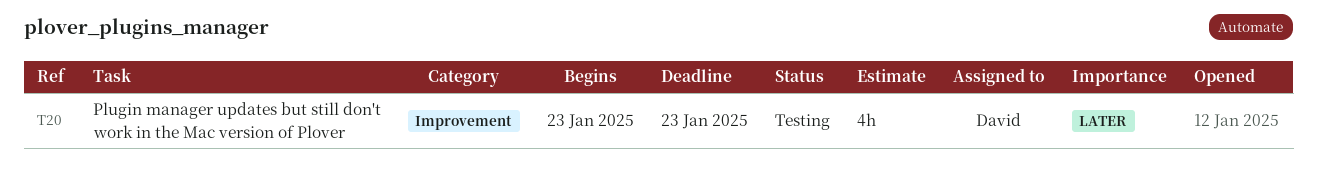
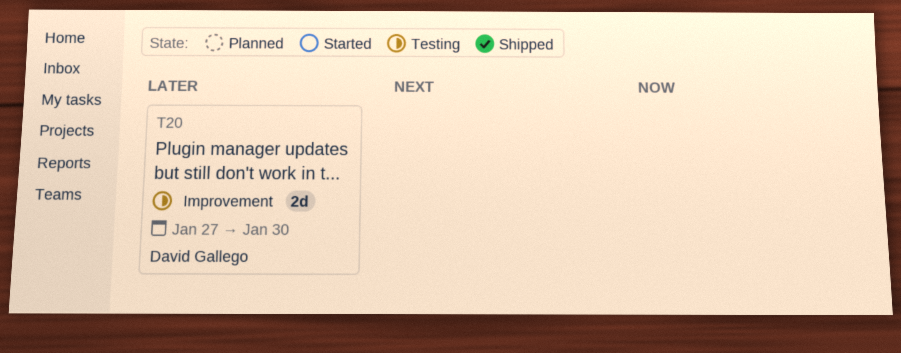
T20, estimate: 4h -> 2d
T20, start: Jan 23 -> Jan 27
T20, due: Jan 23 -> Jan 30

